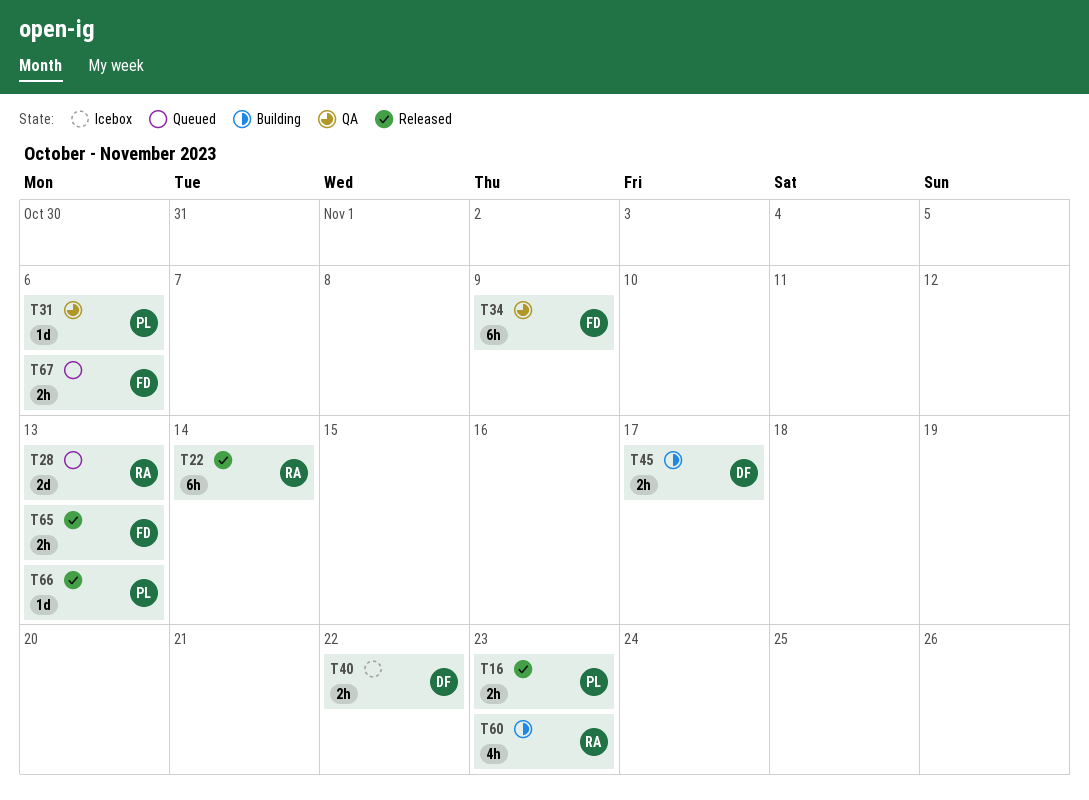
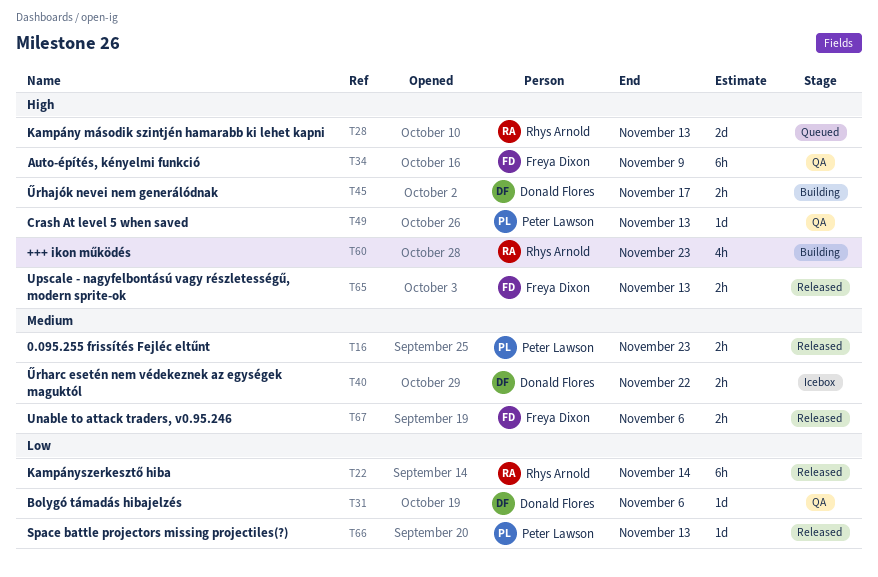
T31, owner: Peter Lawson -> Donald Flores
T49: none -> present
T67, status: Queued -> Released

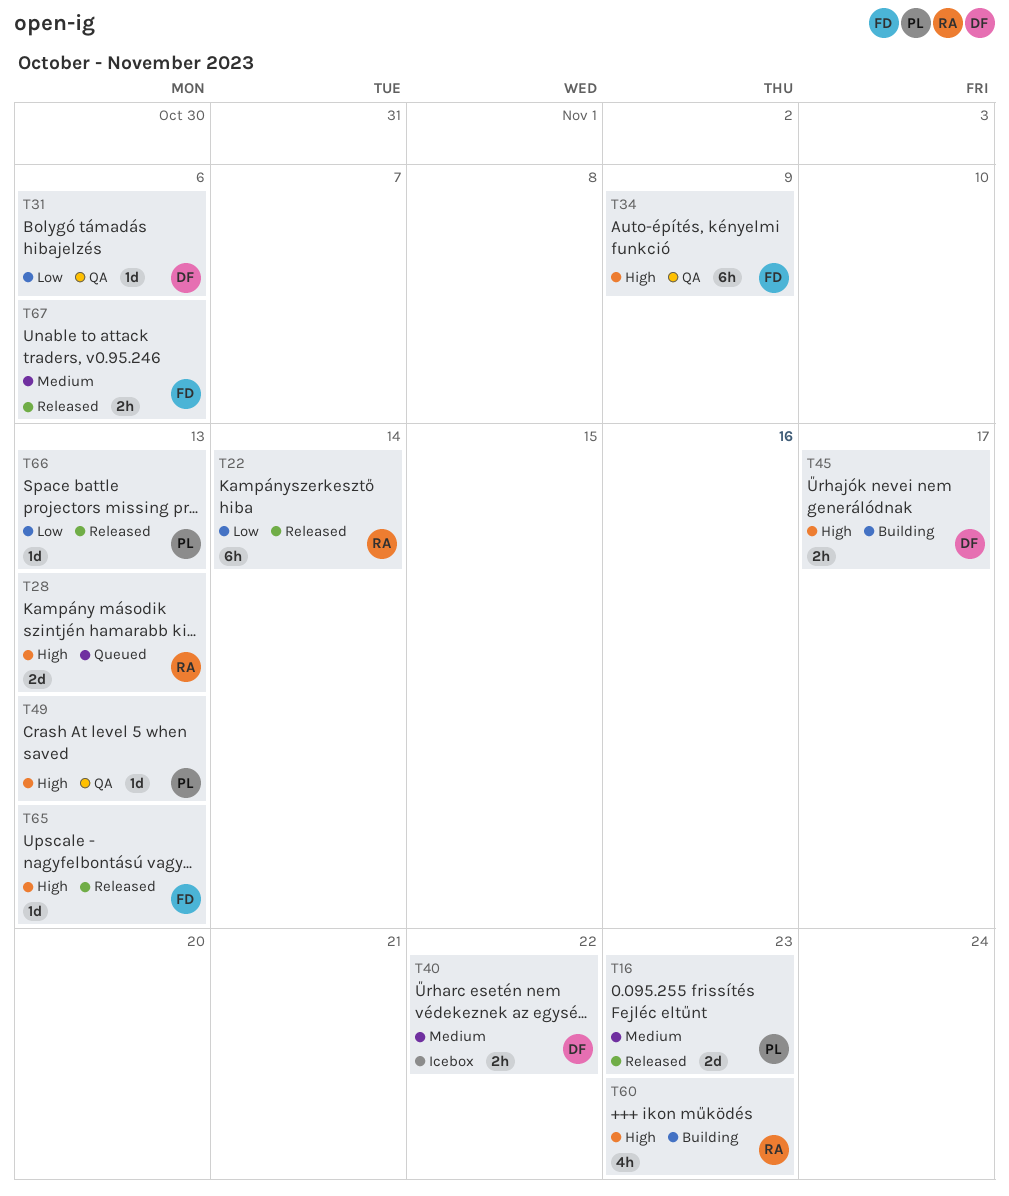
T16, estimate: 2h -> 2d
T65, estimate: 2h -> 1d

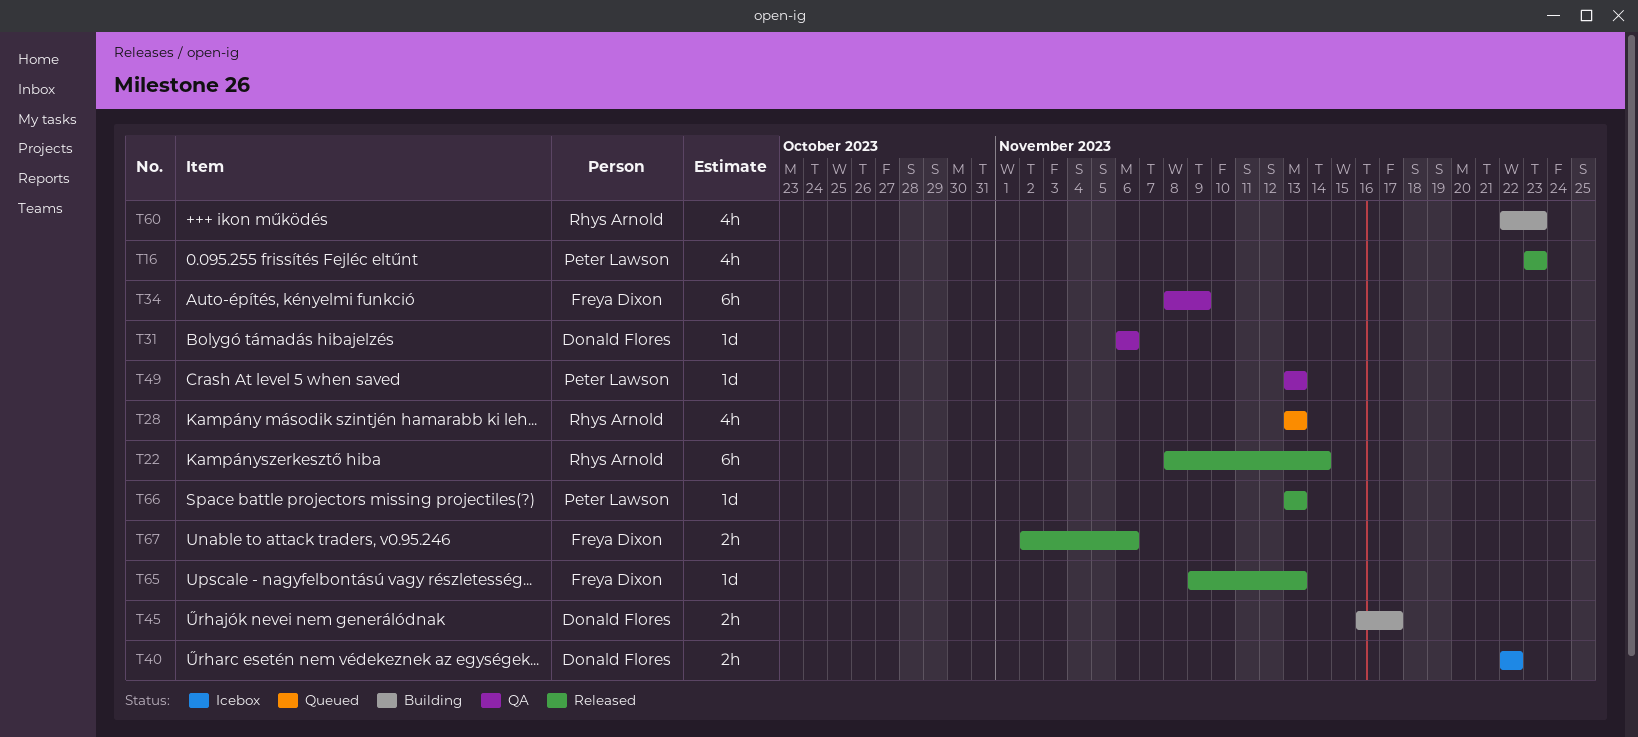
T16, estimate: 2d -> 4h
T28, estimate: 2d -> 4h

